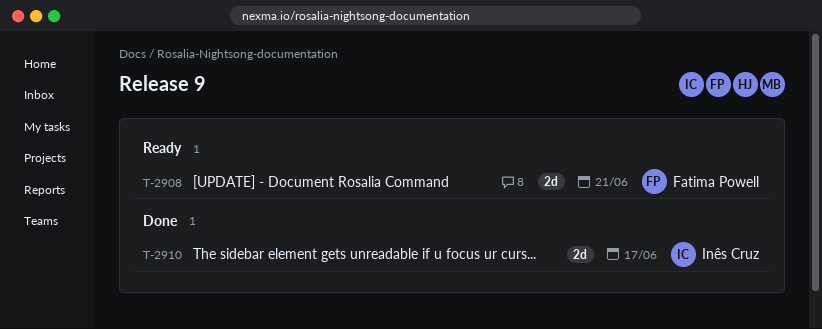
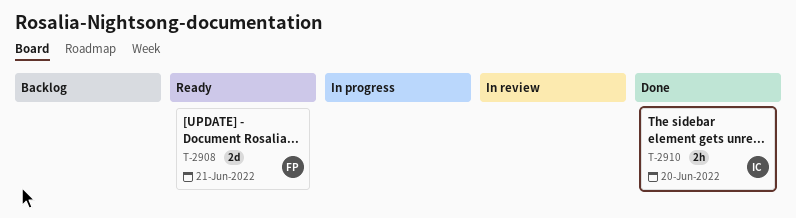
T-2910, estimate: 2d -> 2h
T-2910, due: Jun 17 -> Jun 20

